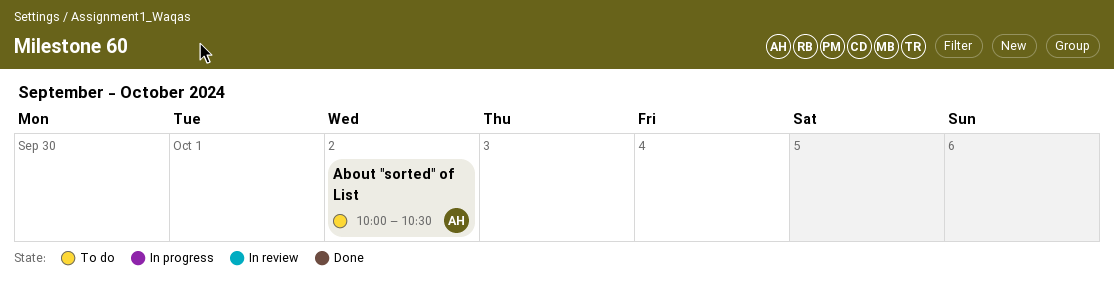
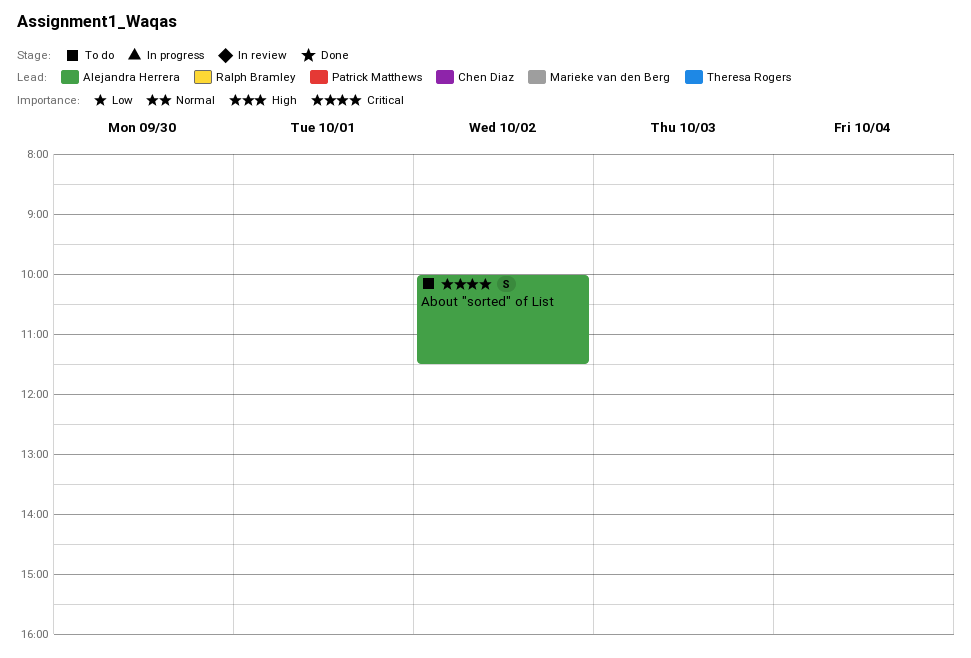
About "sorted" of List, ends: 10:30 -> 11:30

